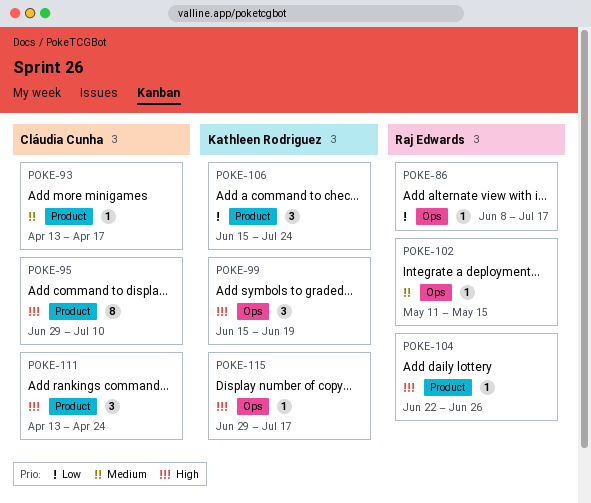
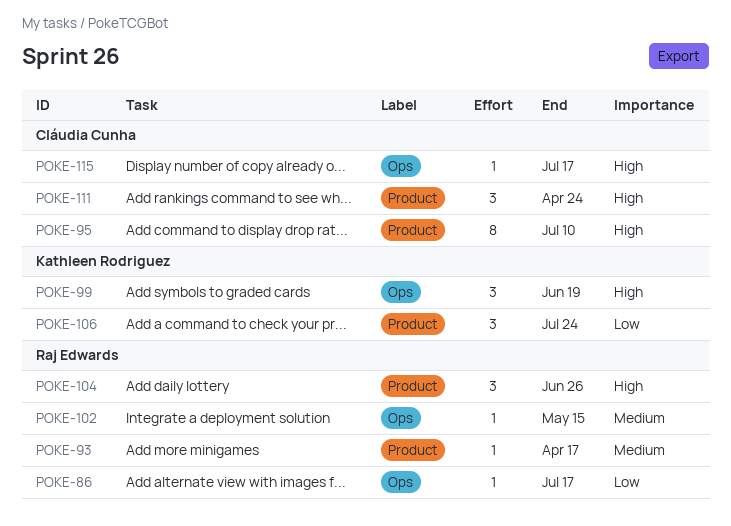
POKE-93, owner: Cláudia Cunha -> Raj Edwards
POKE-104, estimate: 1 -> 3
POKE-115, owner: Kathleen Rodriguez -> Cláudia Cunha

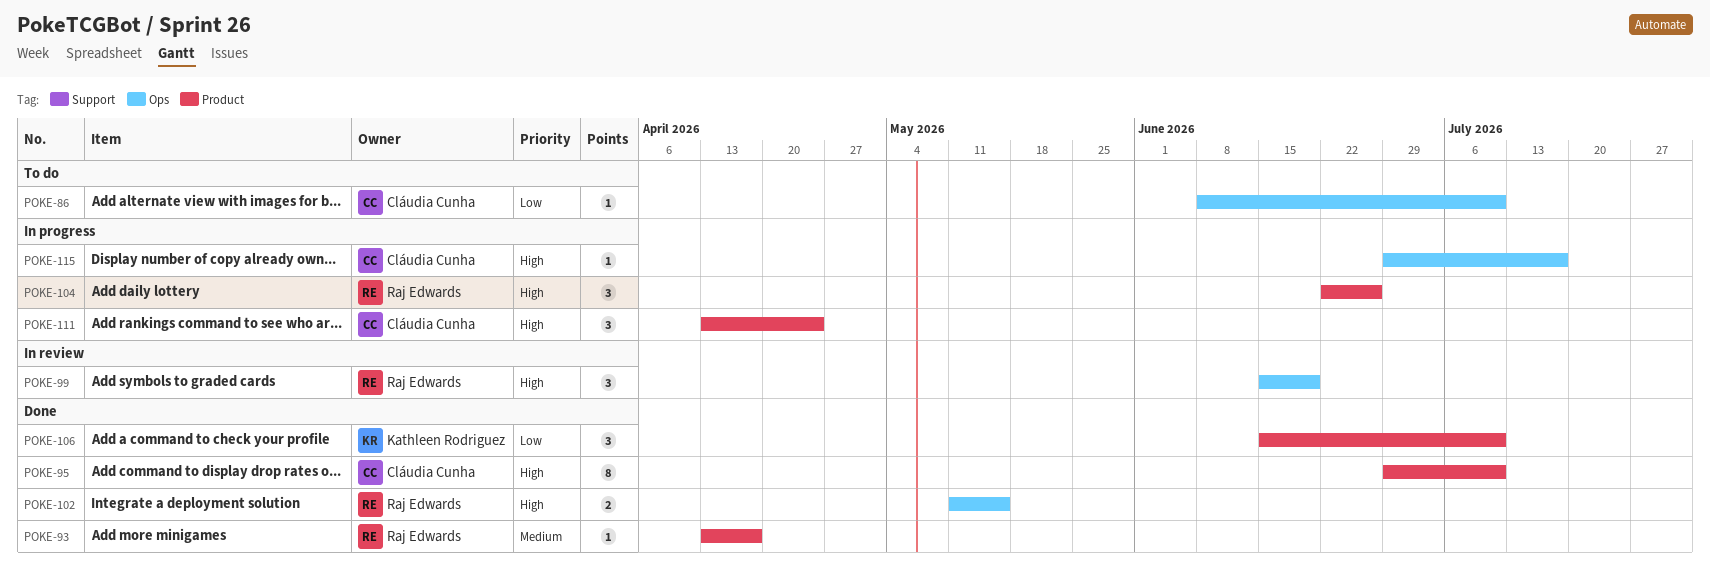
POKE-86, owner: Raj Edwards -> Cláudia Cunha
POKE-86, due: Jul 17 -> Jul 10
POKE-99, owner: Kathleen Rodriguez -> Raj Edwards
POKE-102, priority: Medium -> High
POKE-102, estimate: 1 -> 2
POKE-106, due: Jul 24 -> Jul 10

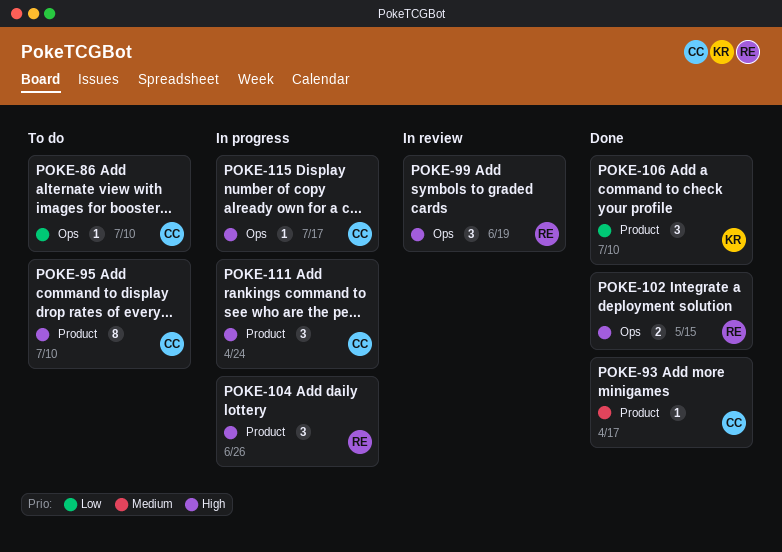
POKE-93, owner: Raj Edwards -> Cláudia Cunha
POKE-95, status: Done -> To do

